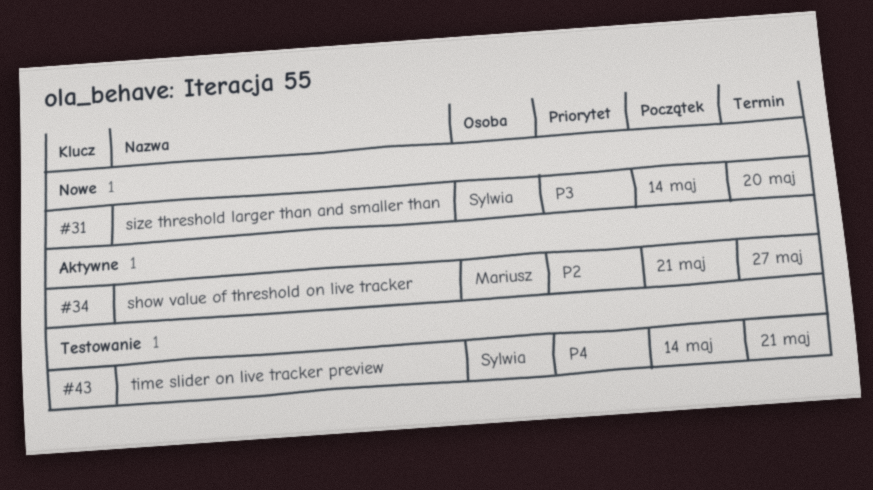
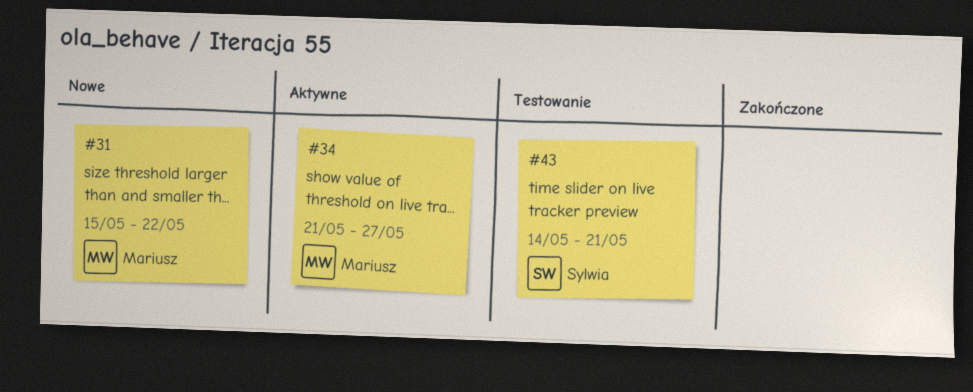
#31, owner: Sylwia -> Mariusz
#31, start: May 14 -> May 15
#31, due: May 20 -> May 22

